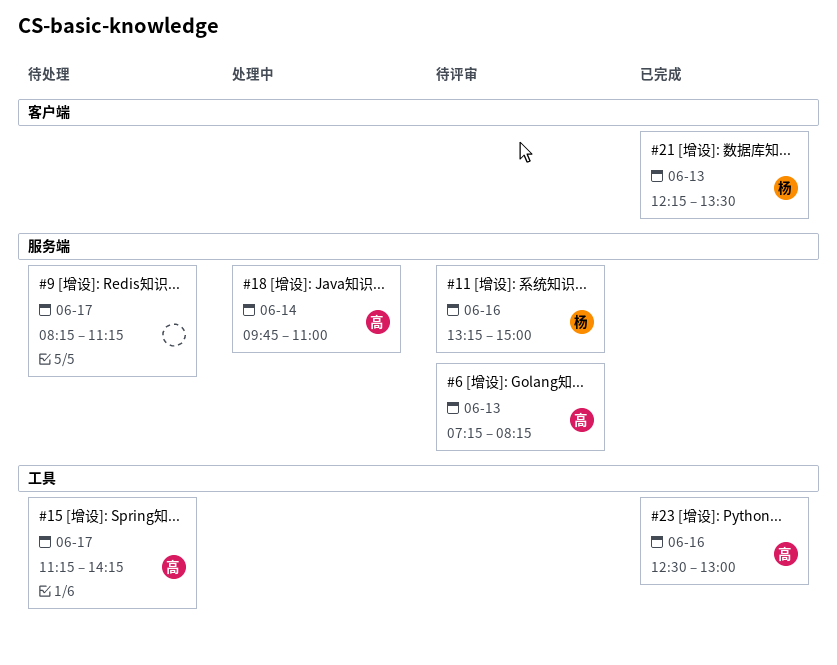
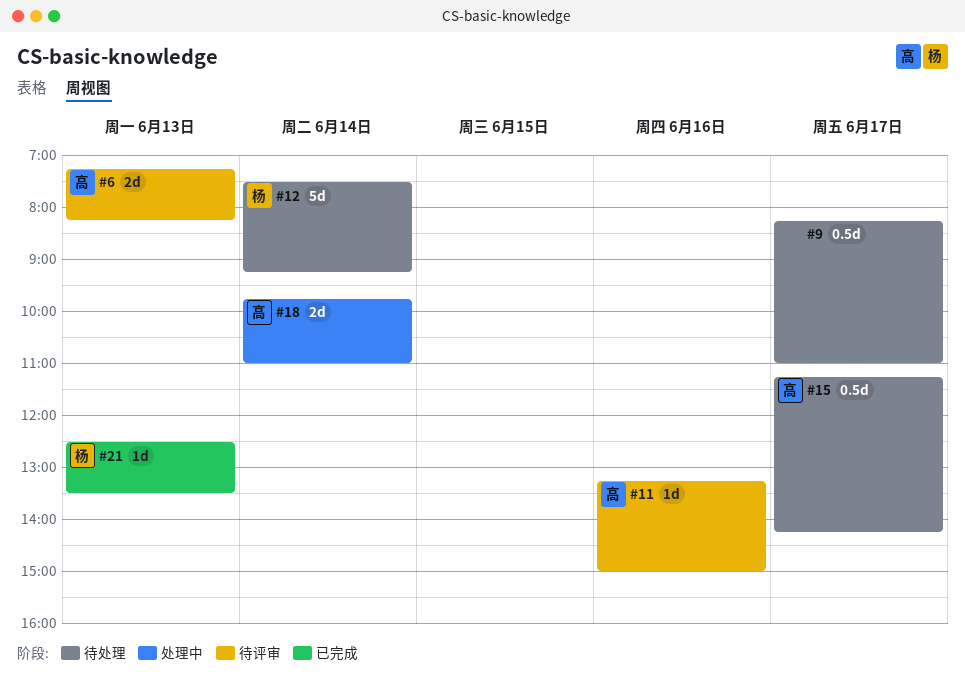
#9, ends: 11:15 -> 11:00
#11, owner: 杨 -> 高
#12: none -> present
#21, begins: 12:15 -> 12:30
#23: present -> none

